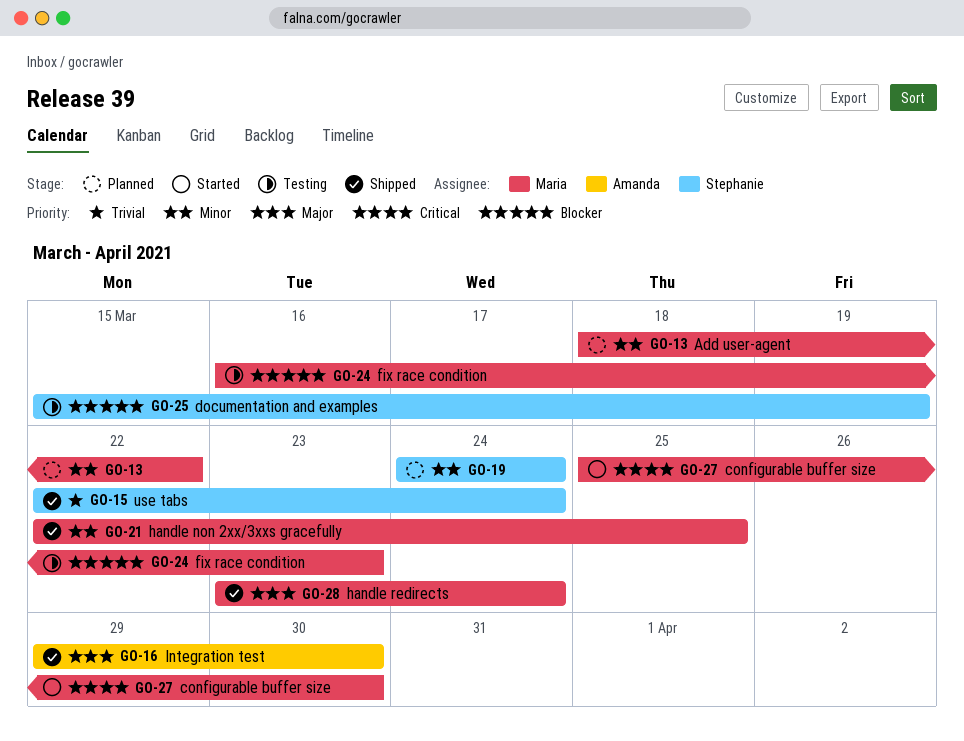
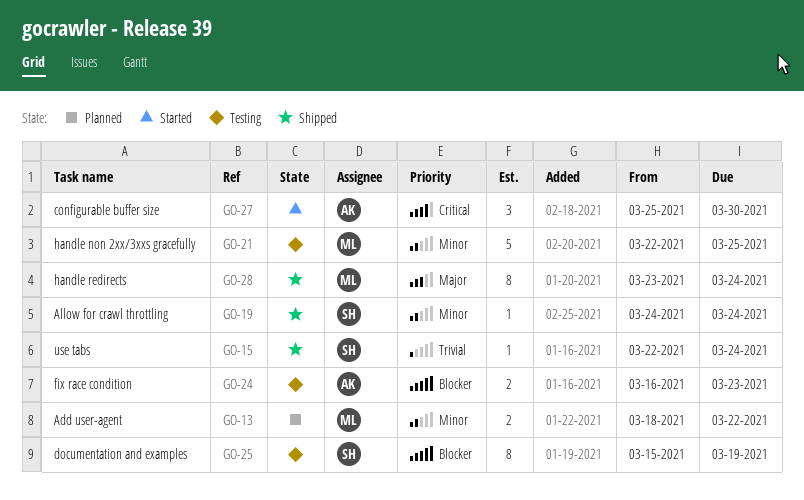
GO-16: present -> none
GO-19, status: Planned -> Shipped
GO-21, status: Shipped -> Testing
GO-24, owner: Maria -> Amanda
GO-27, owner: Maria -> Amanda

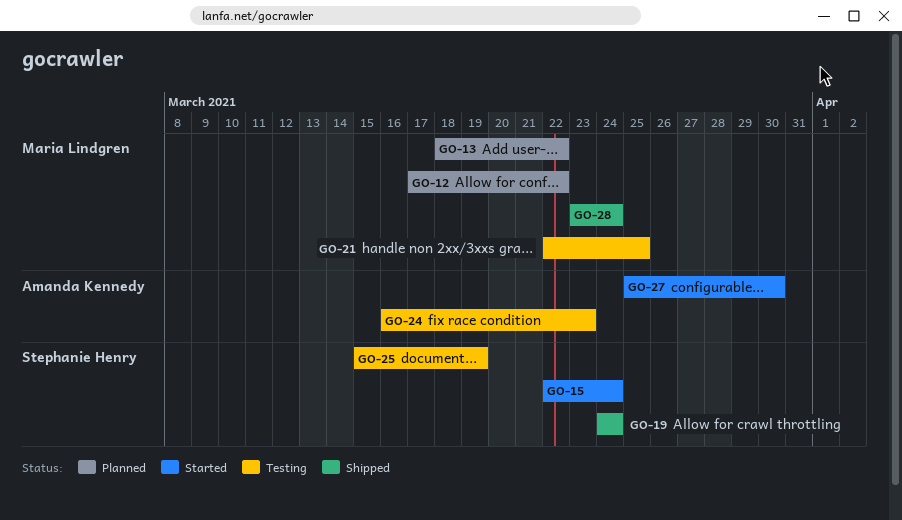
GO-12: none -> present
GO-15, status: Shipped -> Started

